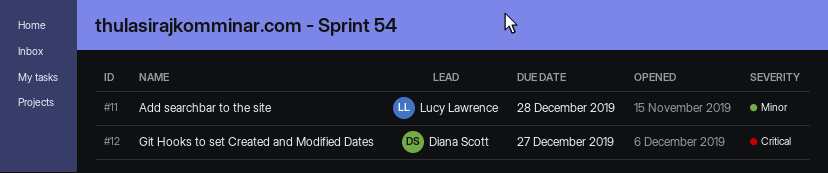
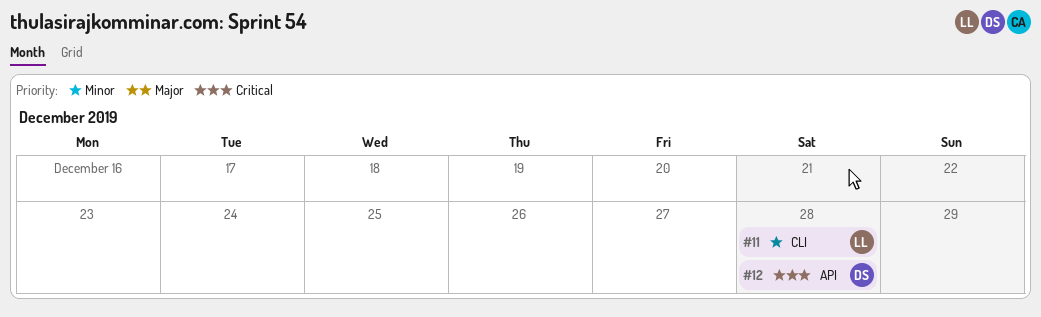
#12, due: Dec 27 -> Dec 28

